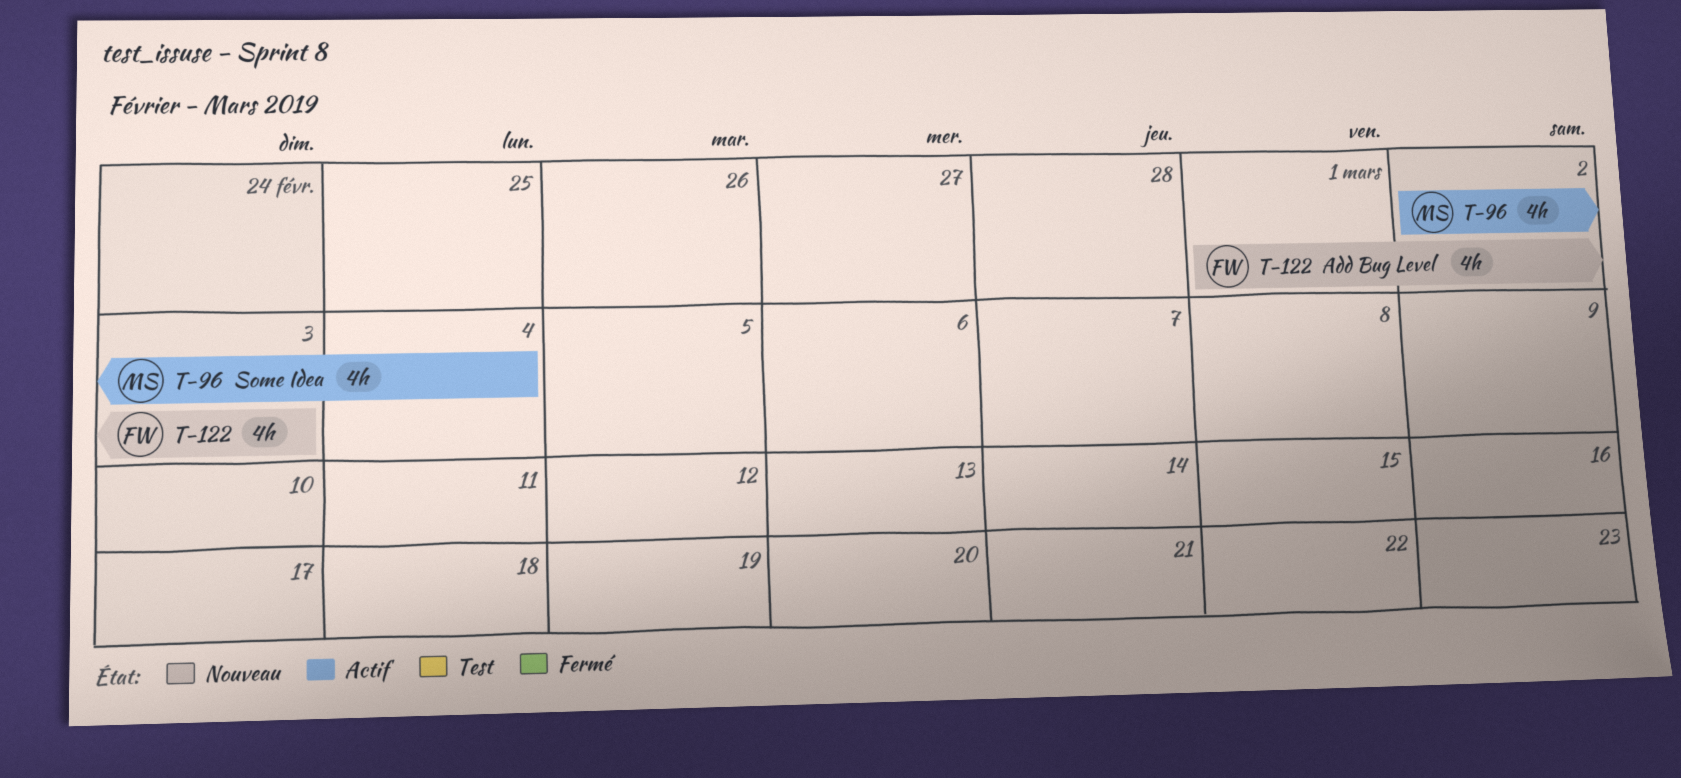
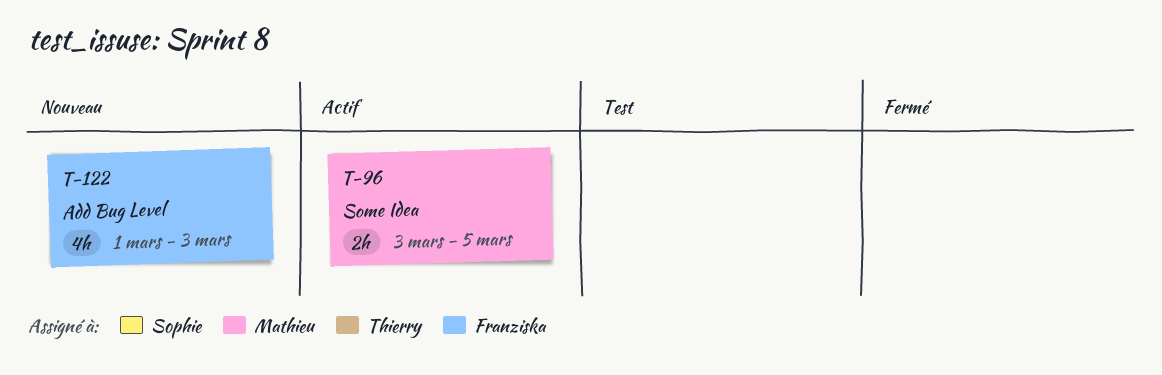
T-96, estimate: 4h -> 2h
T-96, start: Mar 2 -> Mar 3
T-96, due: Mar 4 -> Mar 5

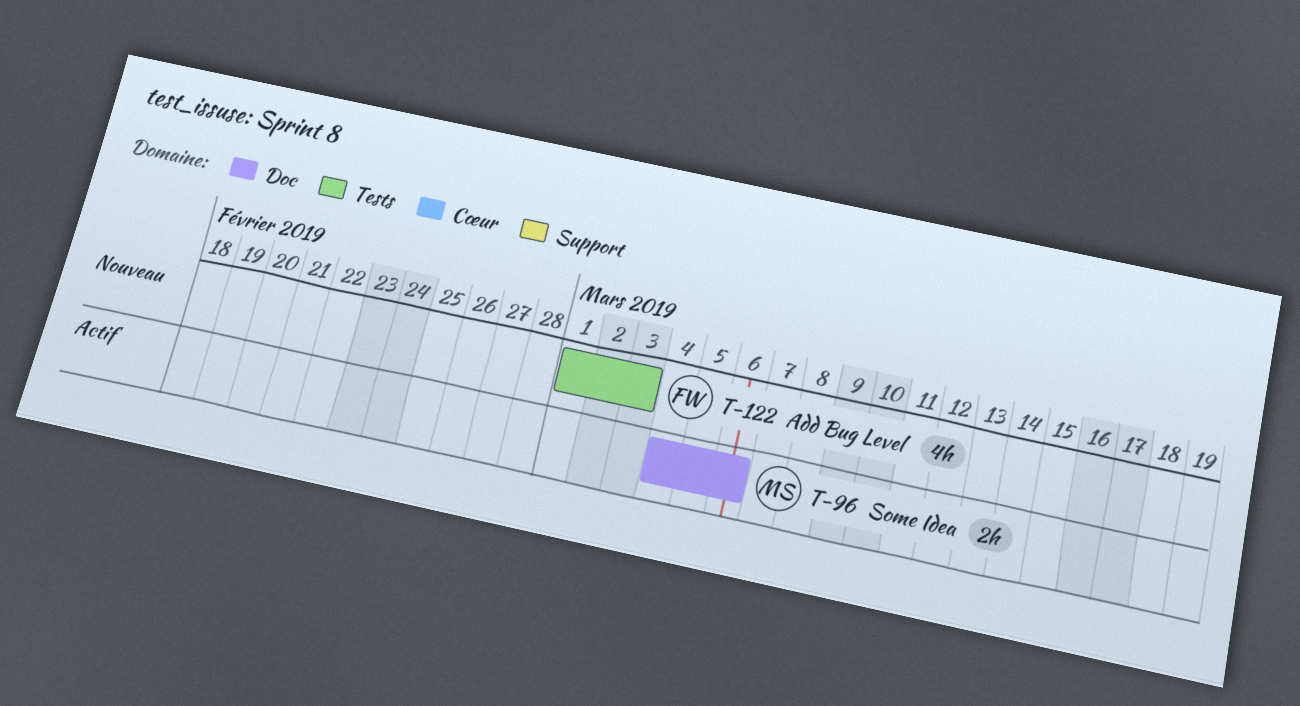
T-96, start: Mar 3 -> Mar 4
T-96, due: Mar 5 -> Mar 6

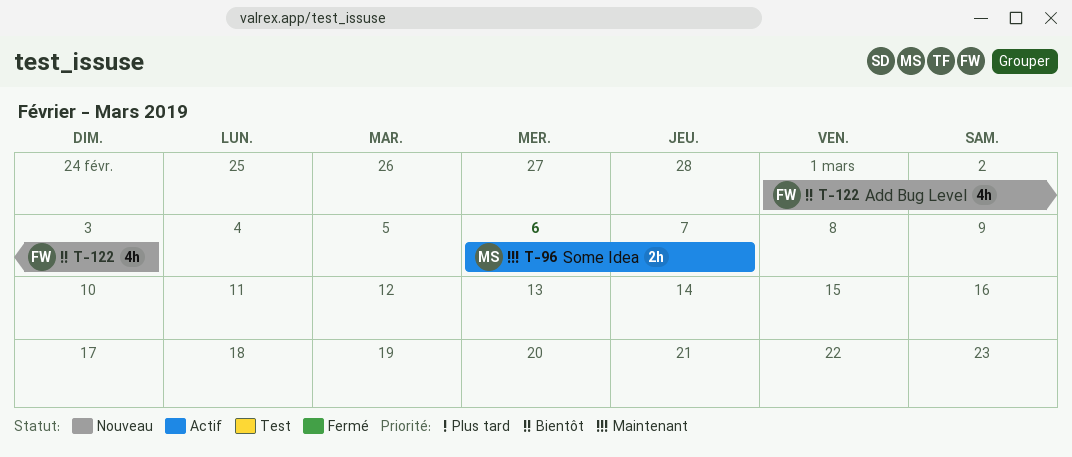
T-96, start: Mar 4 -> Mar 6
T-96, due: Mar 6 -> Mar 7

